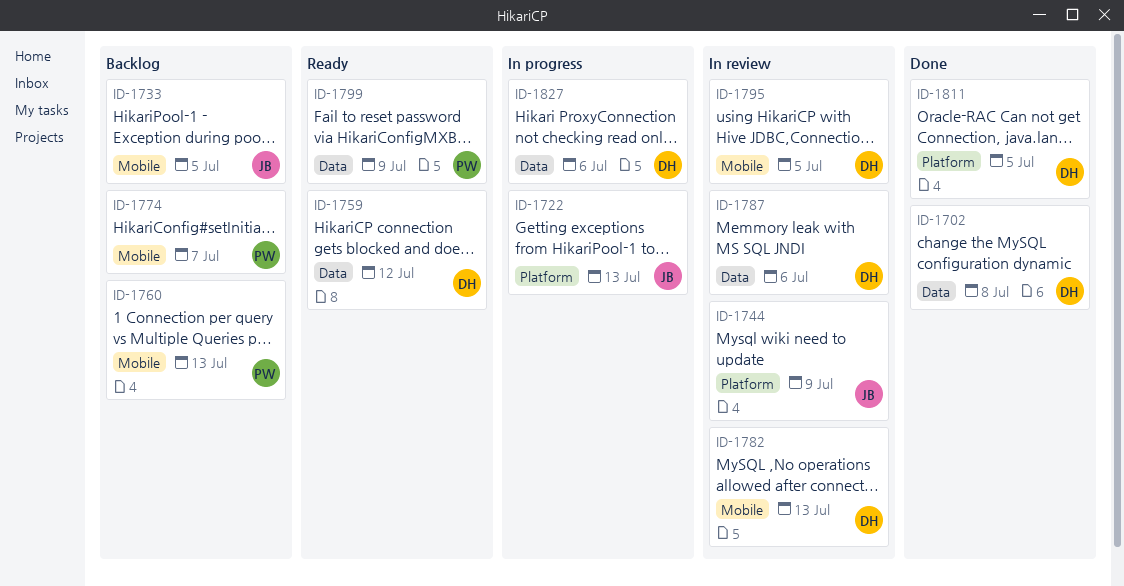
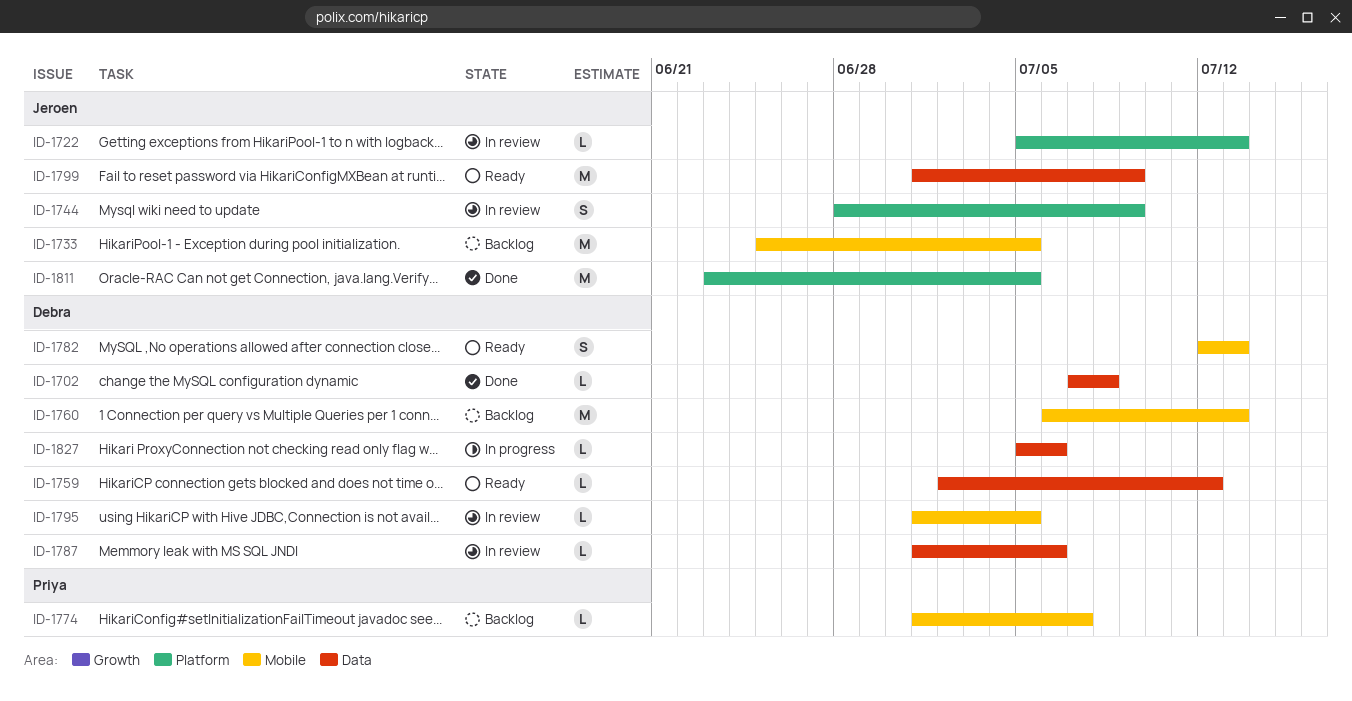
ID-1722, status: In progress -> In review
ID-1760, owner: Priya -> Debra
ID-1782, status: In review -> Ready
ID-1799, owner: Priya -> Jeroen
ID-1811, owner: Debra -> Jeroen

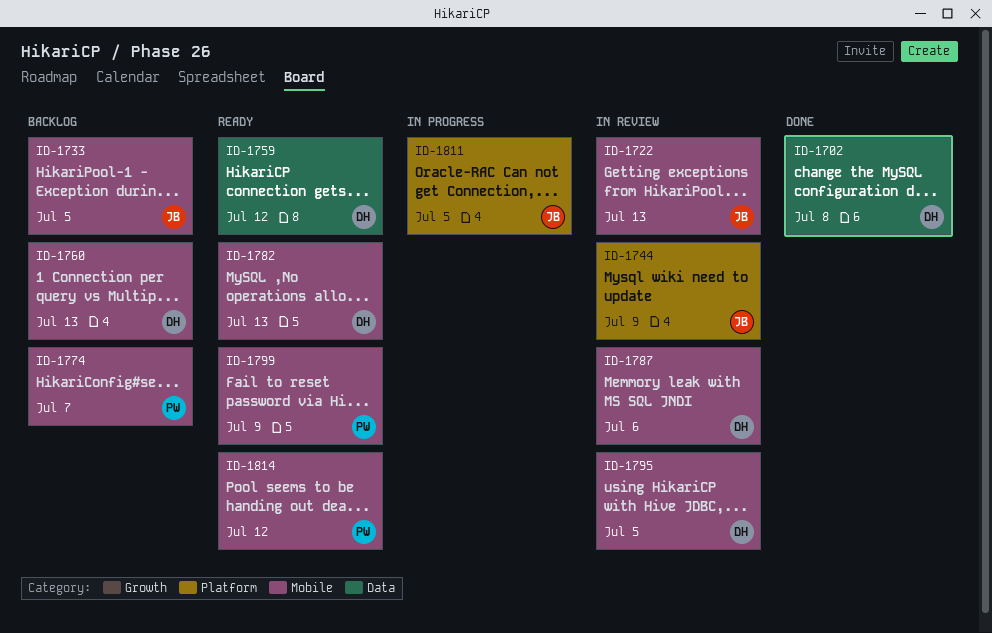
ID-1722, label: Platform -> Mobile
ID-1787, label: Data -> Mobile
ID-1799, owner: Jeroen -> Priya
ID-1799, label: Data -> Mobile
ID-1811, status: Done -> In progress
ID-1814: none -> present
ID-1827: present -> none

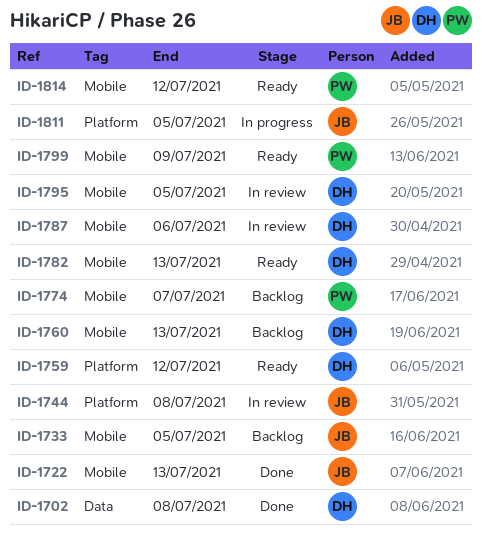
ID-1722, status: In review -> Done
ID-1744, due: Jul 9 -> Jul 8
ID-1759, label: Data -> Platform

